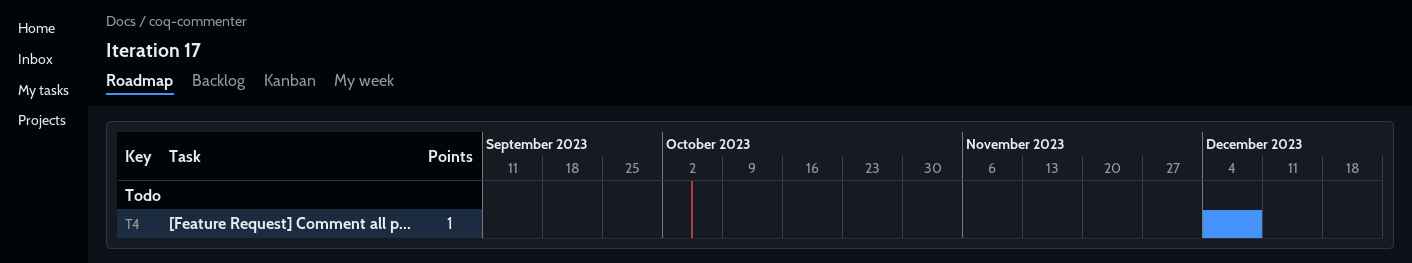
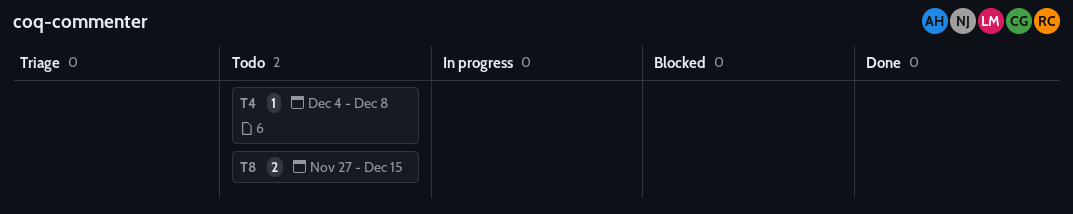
T8: none -> present

